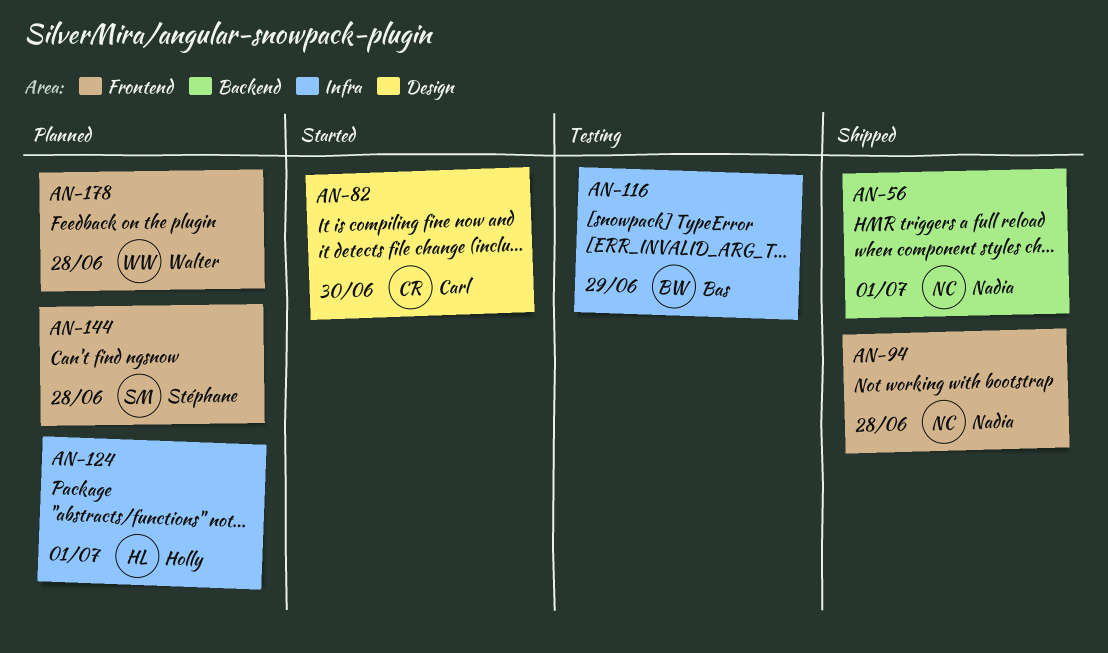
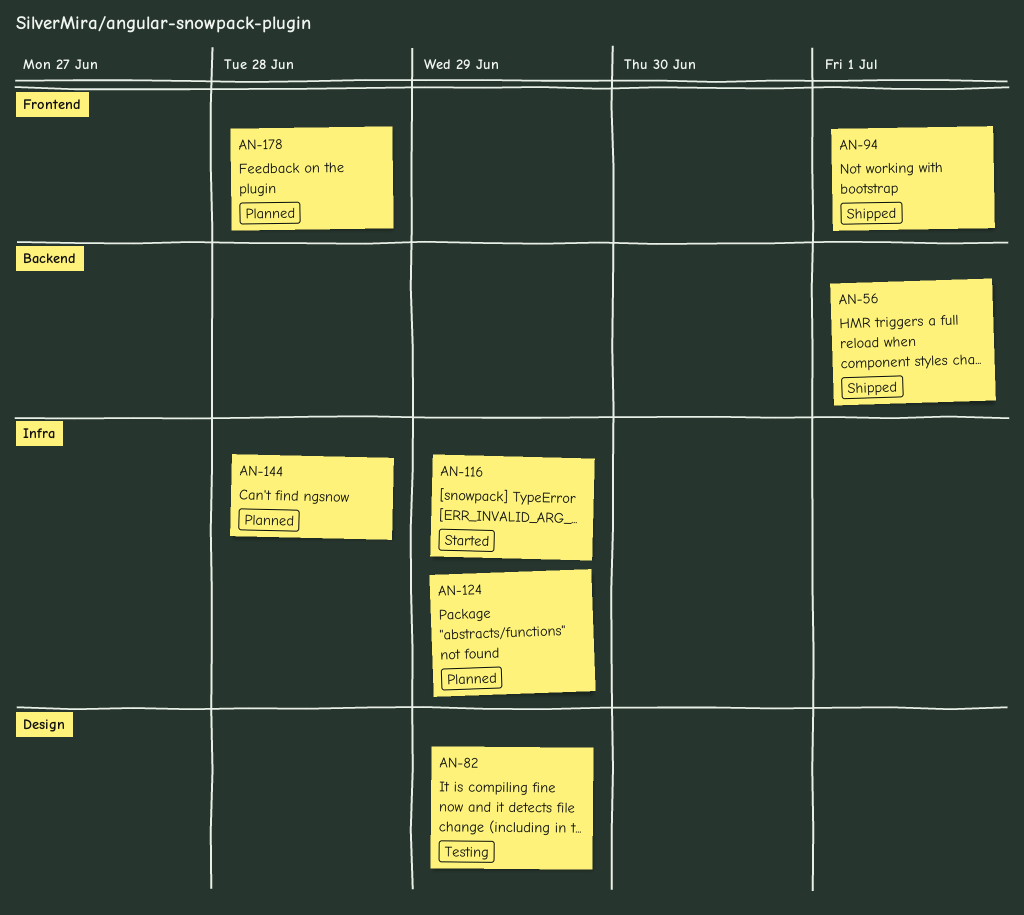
AN-82, status: Started -> Testing
AN-82, due: Jun 30 -> Jun 29
AN-94, due: Jun 28 -> Jul 1
AN-116, status: Testing -> Started
AN-124, due: Jul 1 -> Jun 29
AN-144, label: Frontend -> Infra

